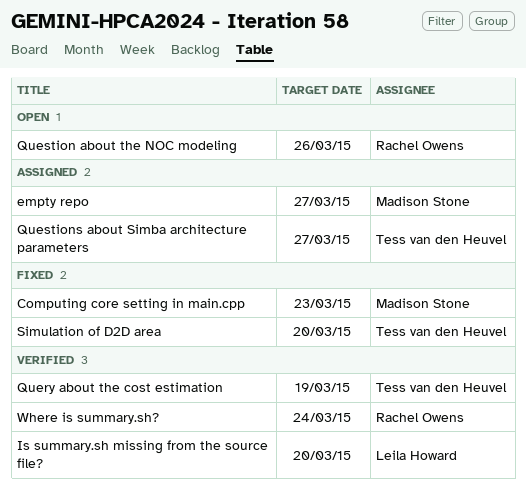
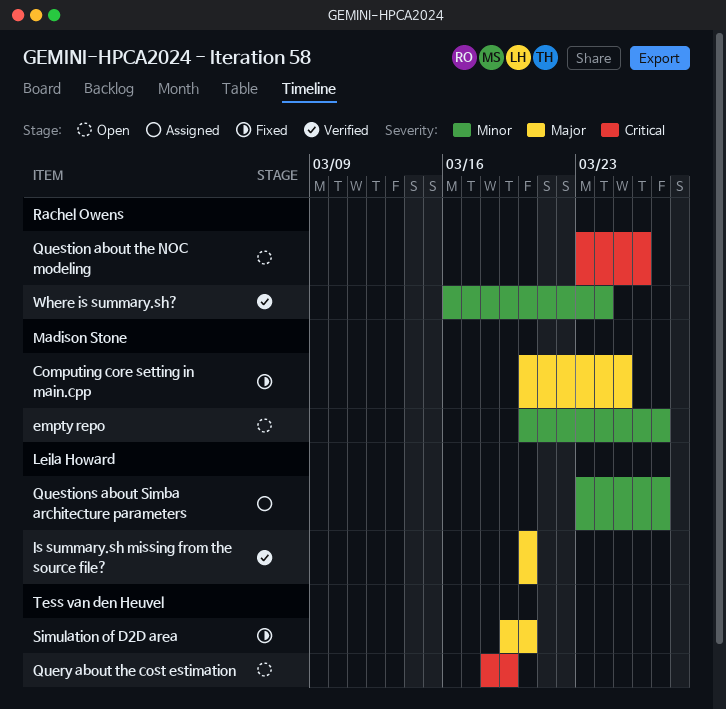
Computing core setting in main.cpp, due: Mar 23 -> Mar 25
empty repo, status: Assigned -> Open
Query about the cost estimation, status: Verified -> Open
Questions about Simba architecture parameters, owner: Tess van den Heuvel -> Leila Howard

